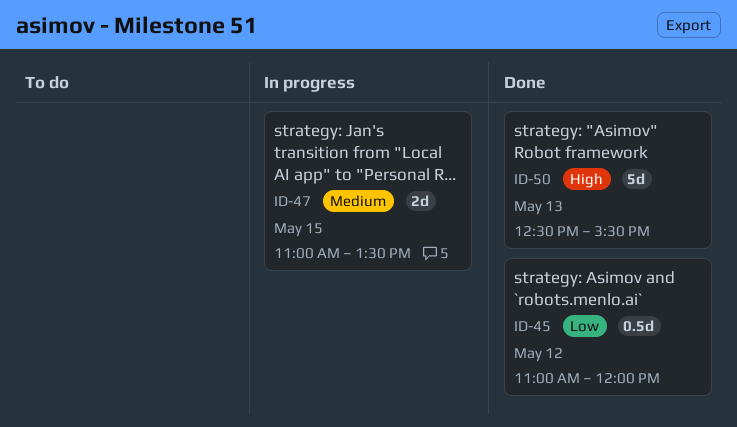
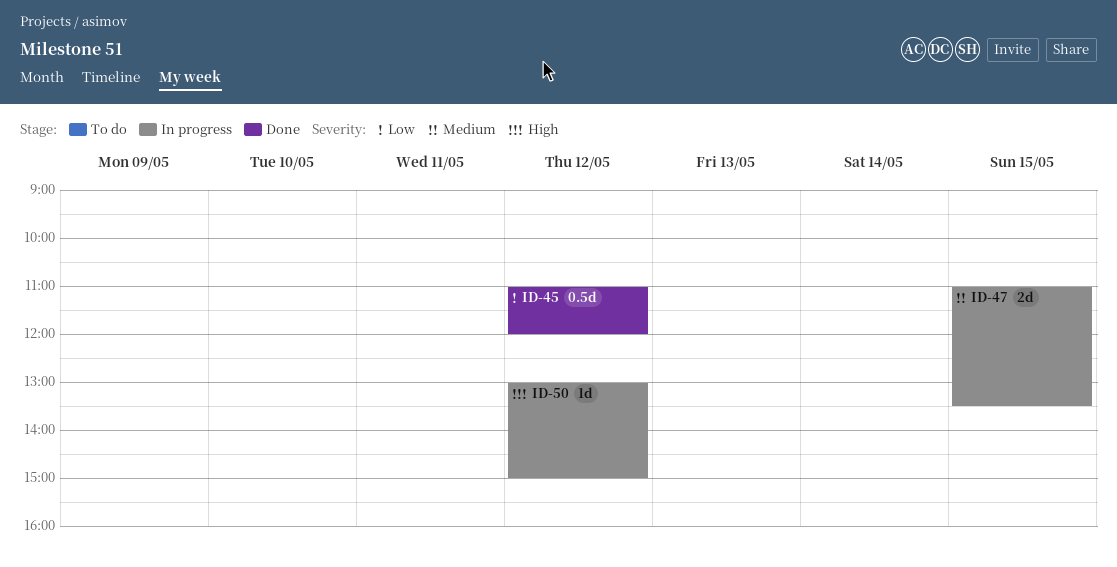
ID-50, status: Done -> In progress
ID-50, estimate: 5d -> 1d
ID-50, day: May 13 -> May 12
ID-50, begins: 12:30 -> 13:00
ID-50, ends: 15:30 -> 15:00

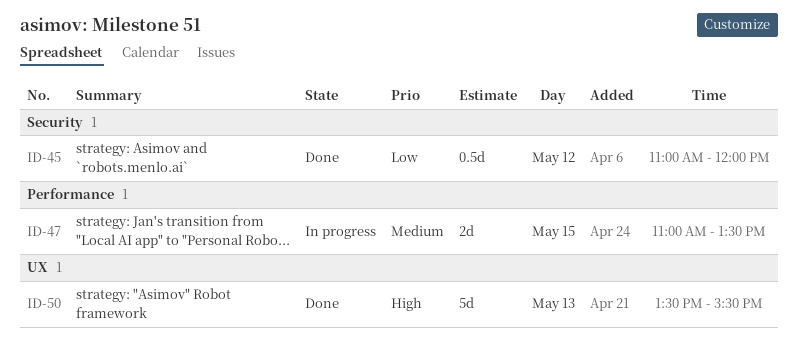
ID-50, status: In progress -> Done
ID-50, estimate: 1d -> 5d
ID-50, day: May 12 -> May 13
ID-50, begins: 13:00 -> 13:30
ID-50, ends: 15:00 -> 15:30

